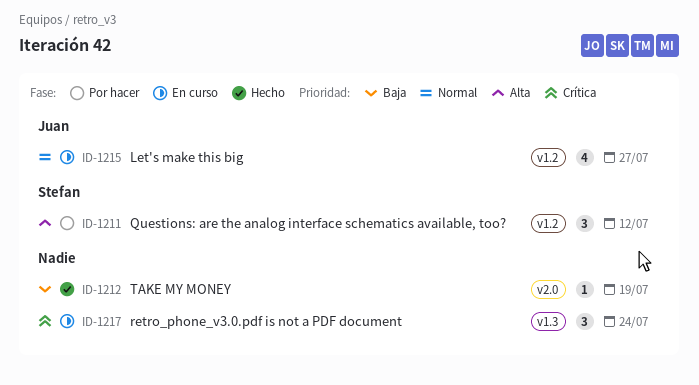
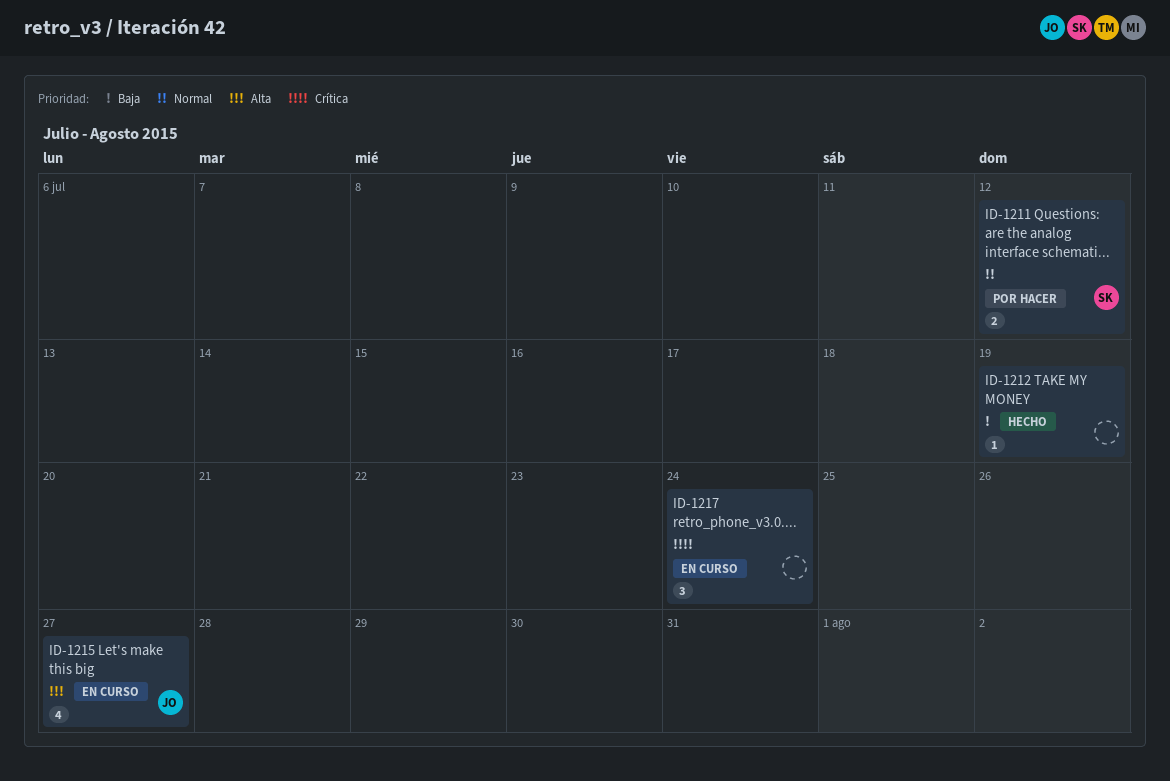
ID-1211, priority: Alta -> Normal
ID-1211, estimate: 3 -> 2
ID-1215, priority: Normal -> Alta

